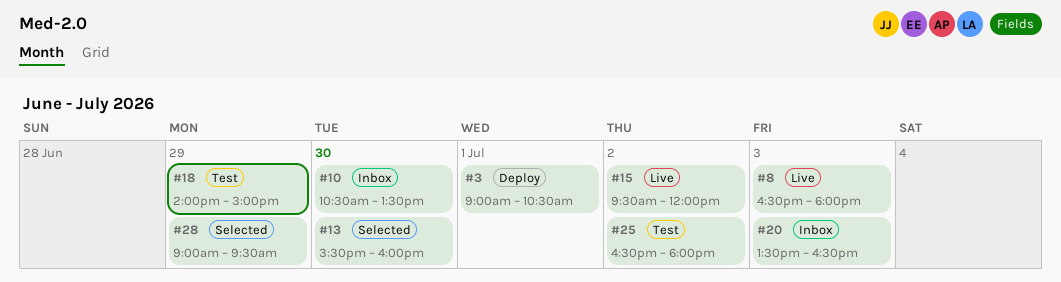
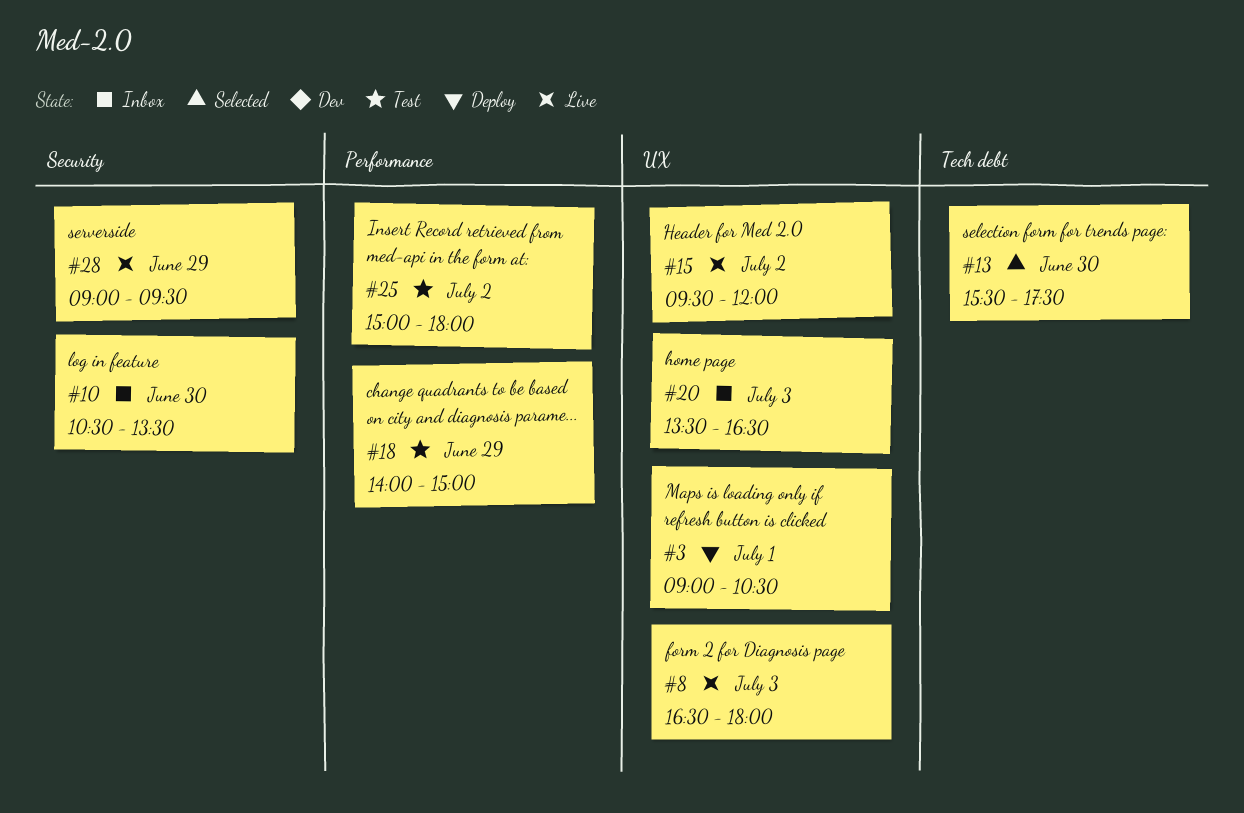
#13, ends: 16:00 -> 17:30
#25, begins: 16:30 -> 15:00
#28, status: Selected -> Live

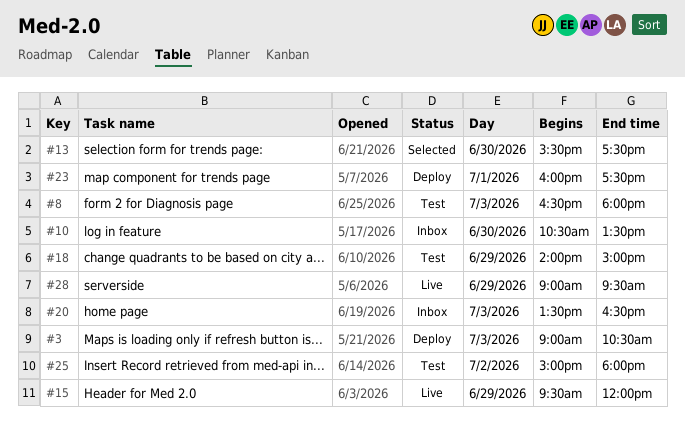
#3, day: Jul 1 -> Jul 3
#8, status: Live -> Test
#15, day: Jul 2 -> Jun 29
#23: none -> present

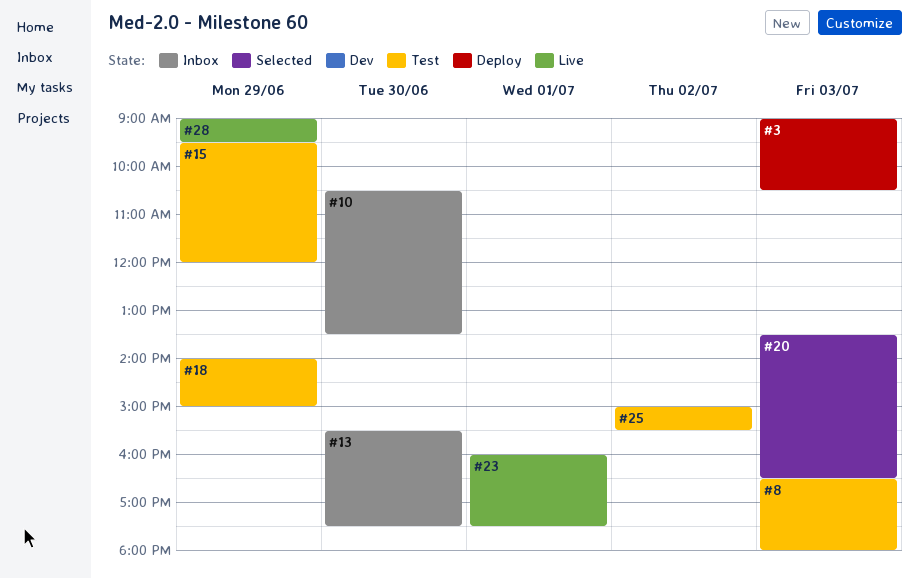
#13, status: Selected -> Inbox
#15, status: Live -> Test
#20, status: Inbox -> Selected
#23, status: Deploy -> Live
#25, ends: 18:00 -> 15:30

